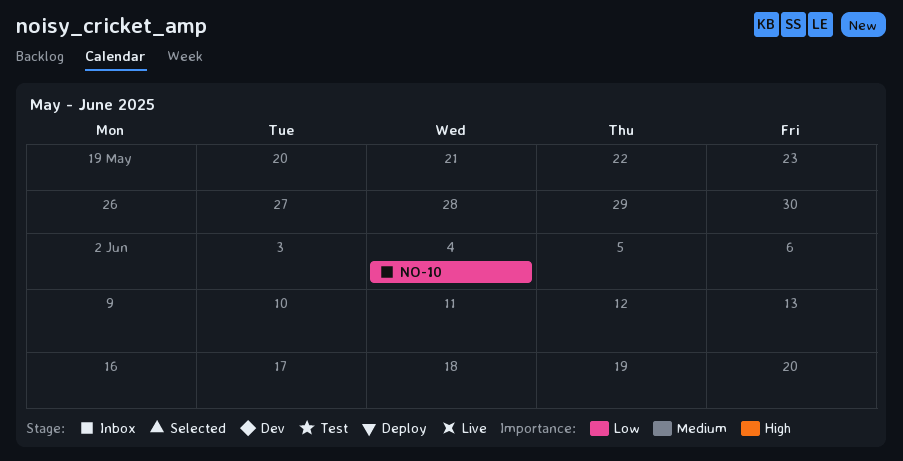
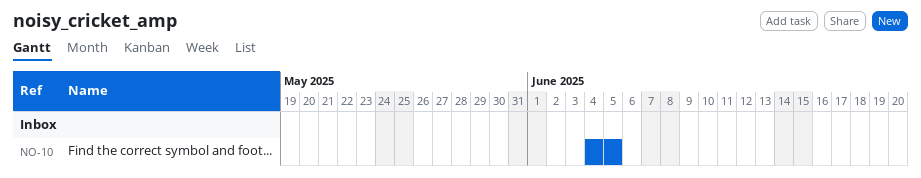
NO-10, due: Jun 4 -> Jun 5

